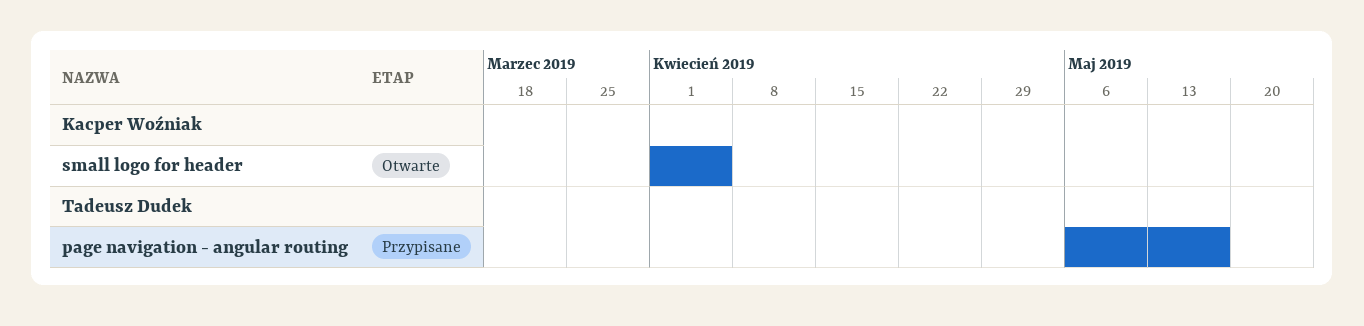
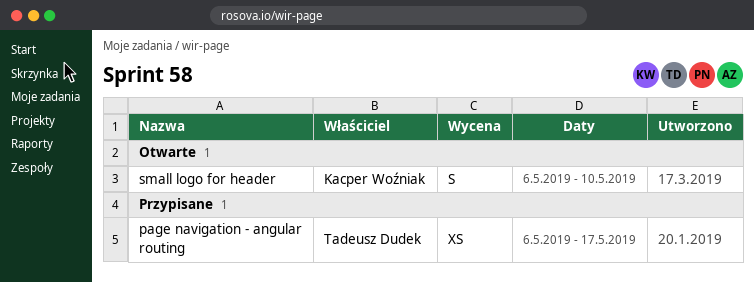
small logo for header, start: Apr 1 -> May 6
small logo for header, due: Apr 5 -> May 10

